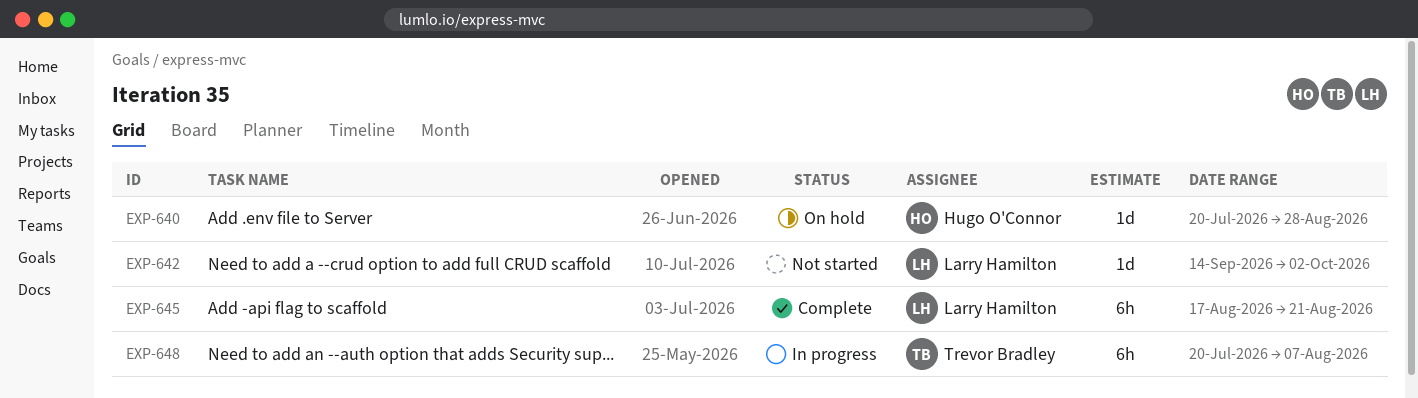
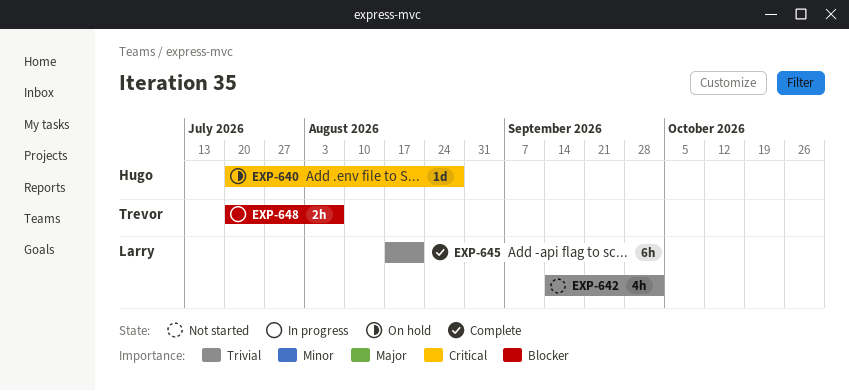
EXP-642, estimate: 1d -> 4h
EXP-648, estimate: 6h -> 2h

